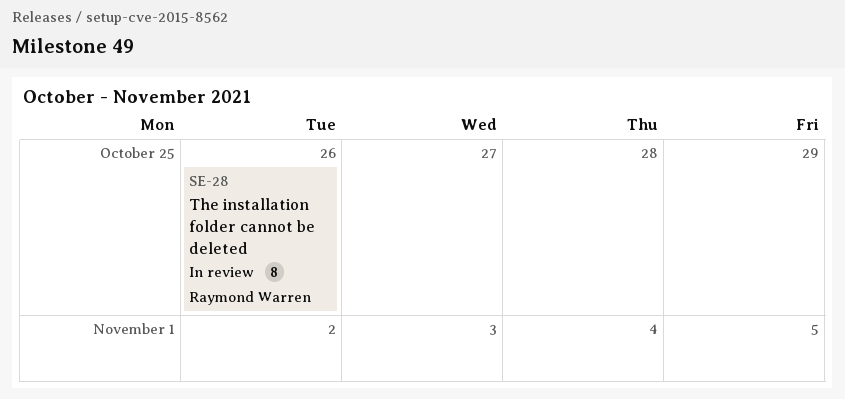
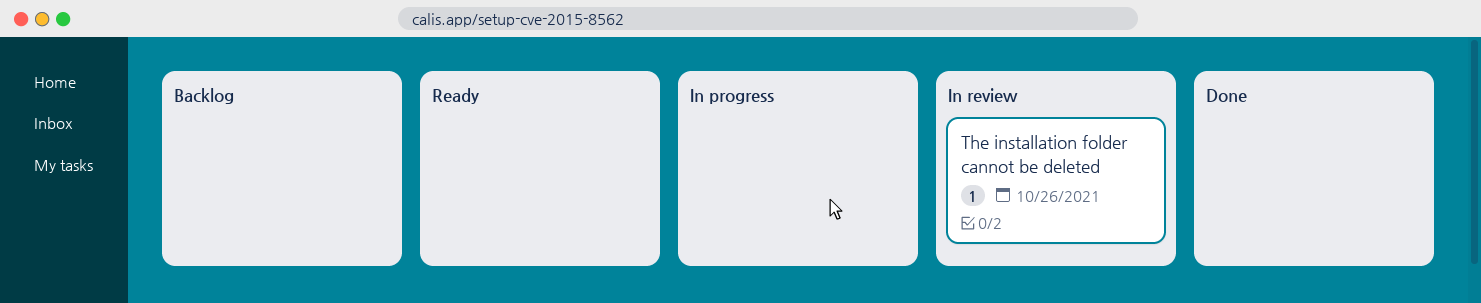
The installation folder cannot be deleted, estimate: 8 -> 1

